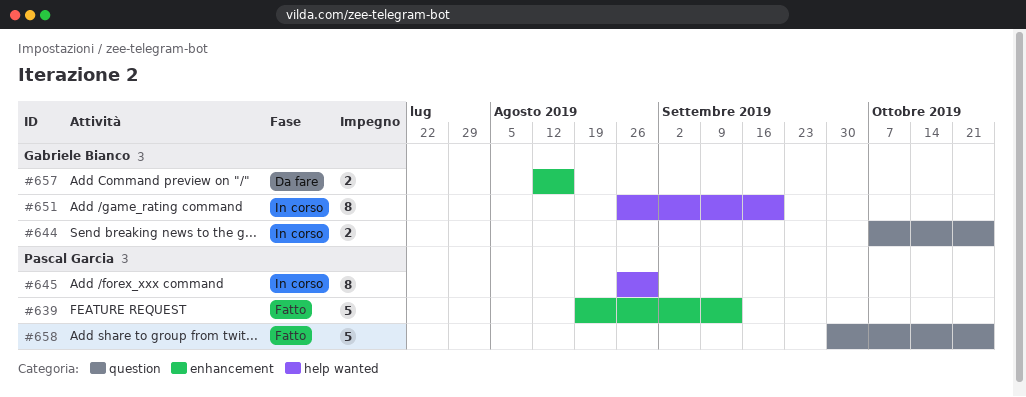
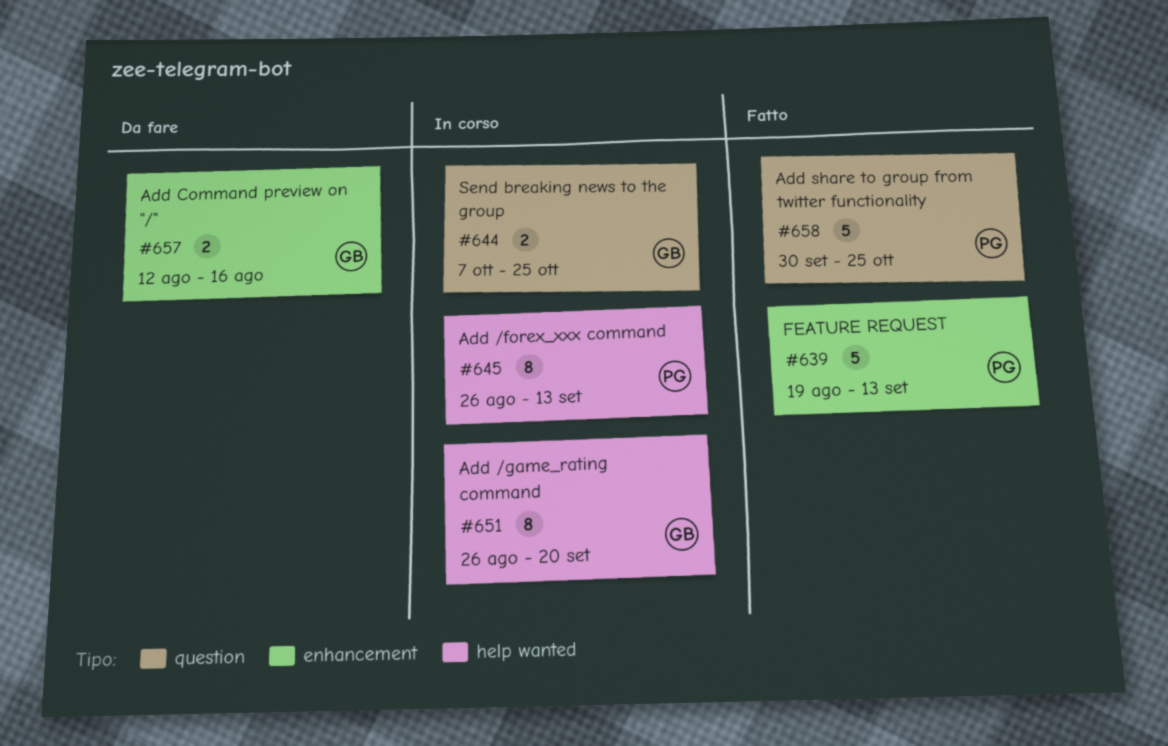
#645, due: Aug 30 -> Sep 13

